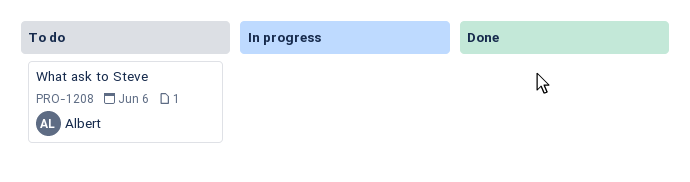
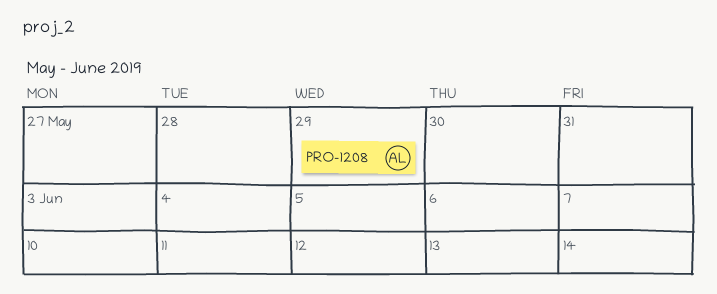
PRO-1208, due: Jun 6 -> May 29

